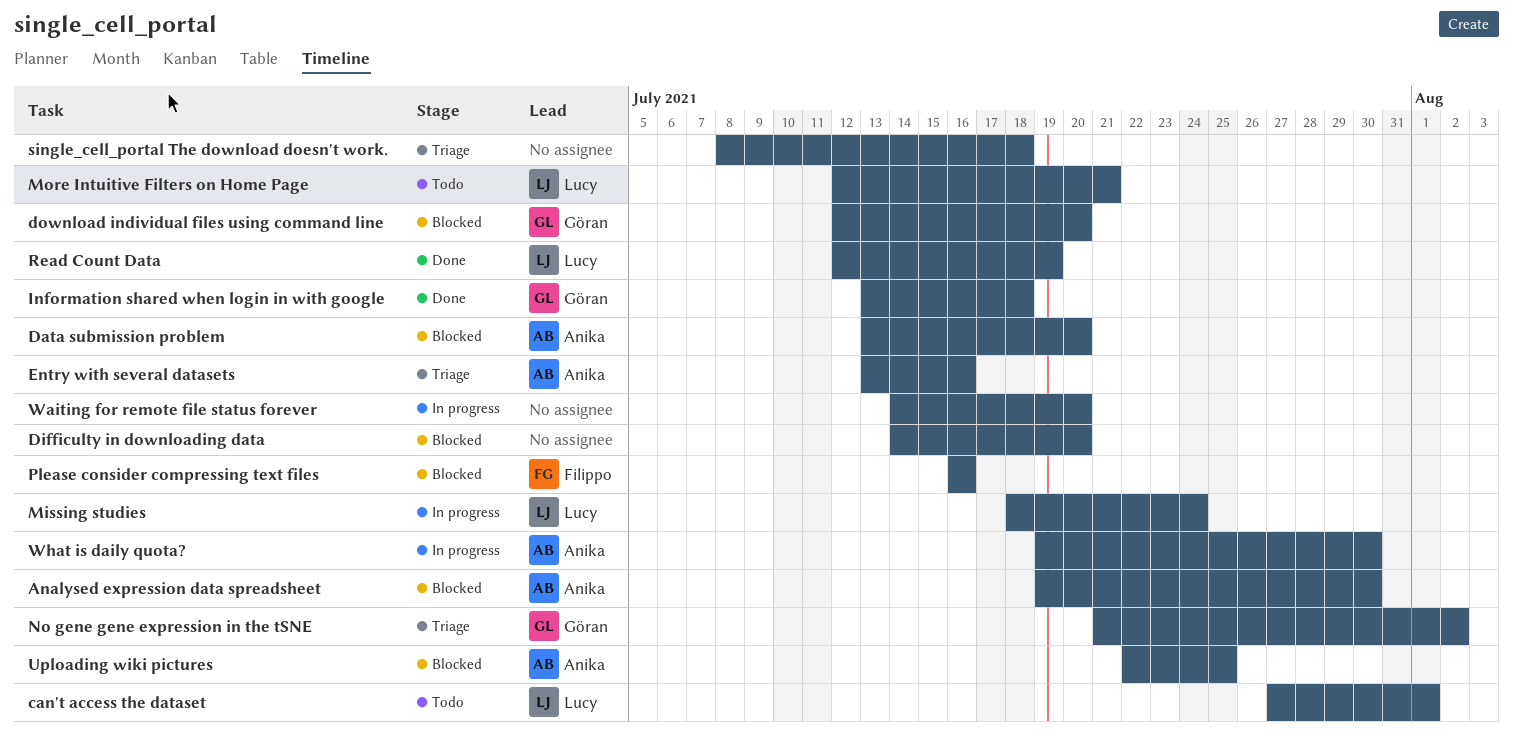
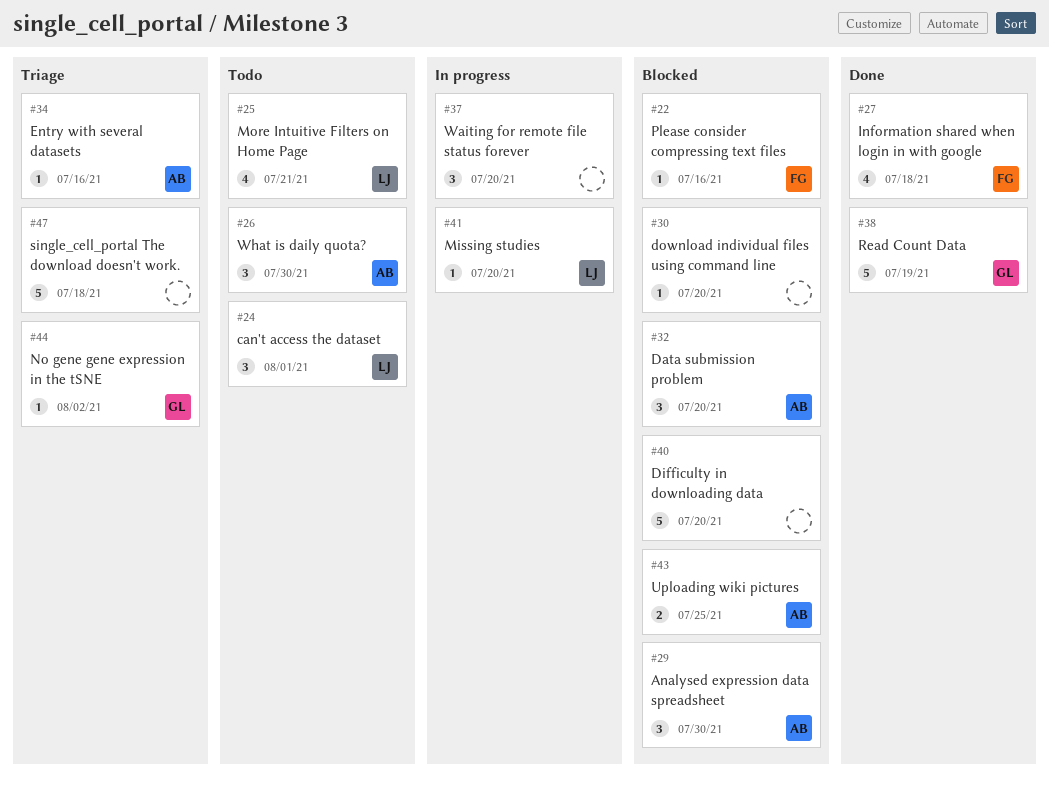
download individual files using command line, owner: Göran -> none
Information shared when login in with google, owner: Göran -> Filippo
Missing studies, due: Jul 24 -> Jul 20
Read Count Data, owner: Lucy -> Göran
What is daily quota?, status: In progress -> Todo

